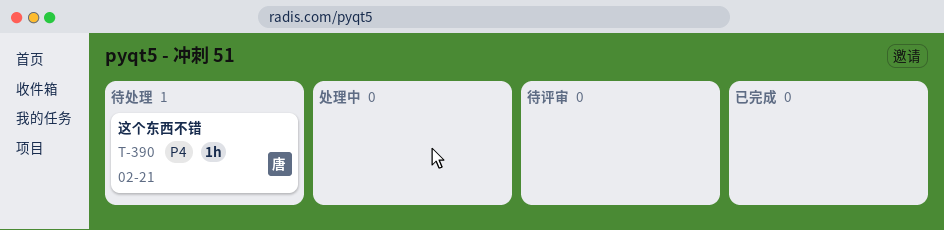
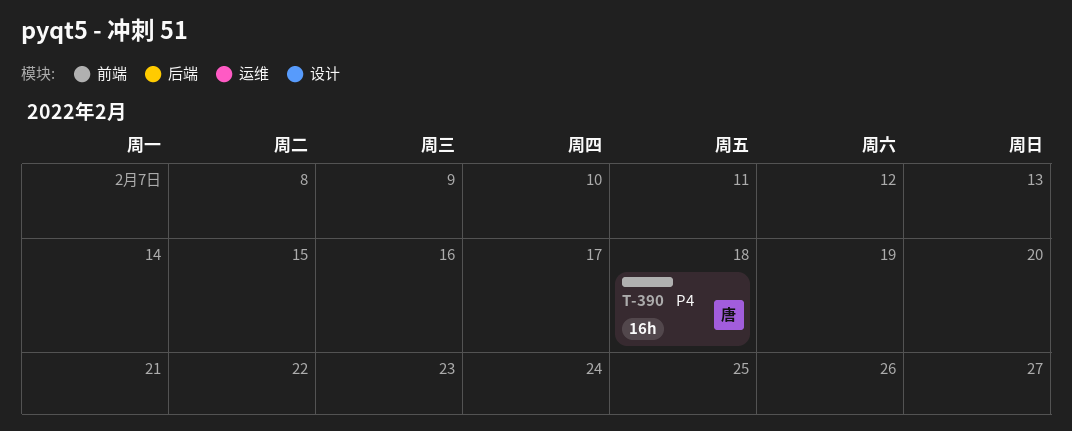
T-390, estimate: 1h -> 16h
T-390, due: Feb 21 -> Feb 18

